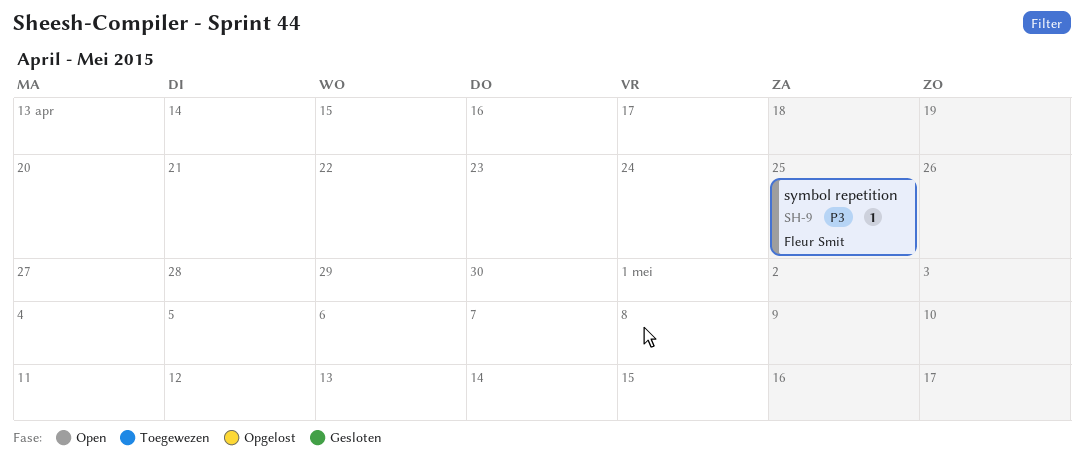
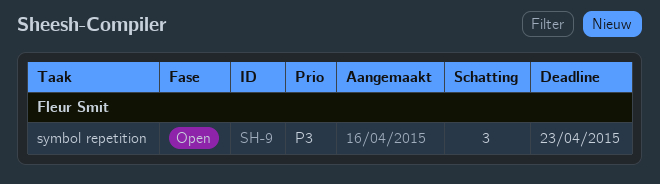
SH-9, estimate: 1 -> 3
SH-9, due: Apr 25 -> Apr 23

